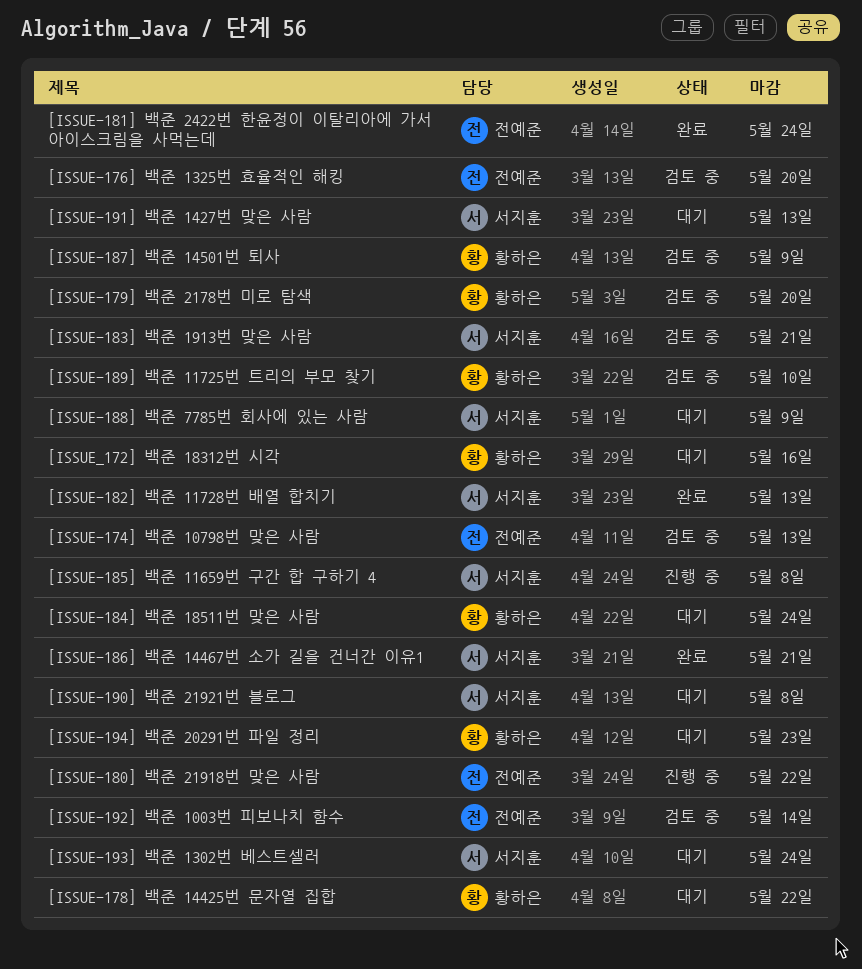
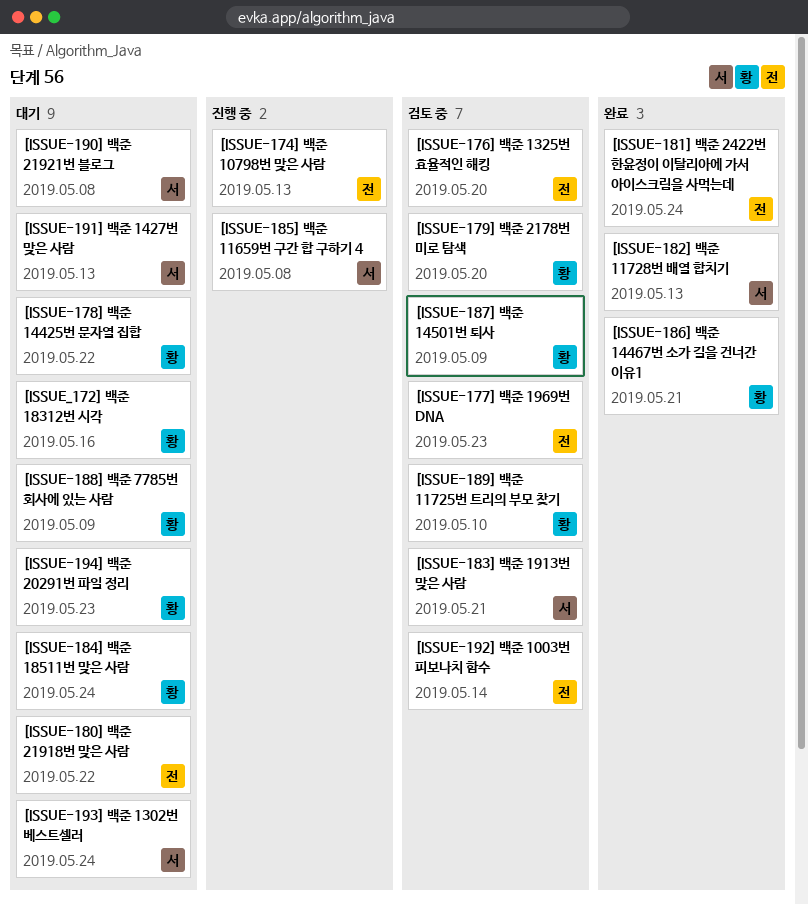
[ISSUE-174] 백준 10798번 맞은 사람, status: 검토 중 -> 진행 중
[ISSUE-177] 백준 1969번 DNA: none -> present
[ISSUE-180] 백준 21918번 맞은 사람, status: 진행 중 -> 대기
[ISSUE-186] 백준 14467번 소가 길을 건너간 이유1, owner: 서지훈 -> 황하은
[ISSUE-188] 백준 7785번 회사에 있는 사람, owner: 서지훈 -> 황하은

